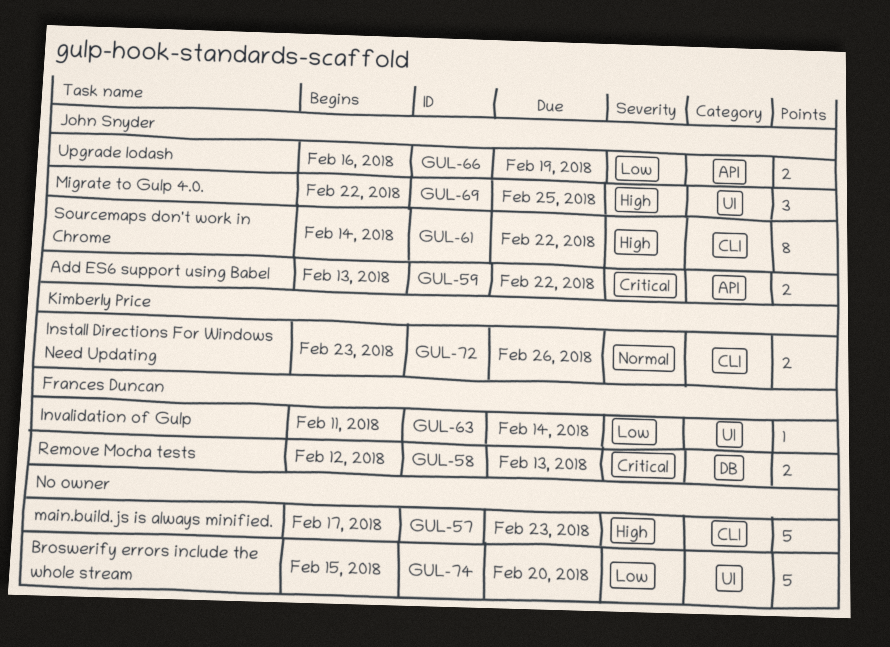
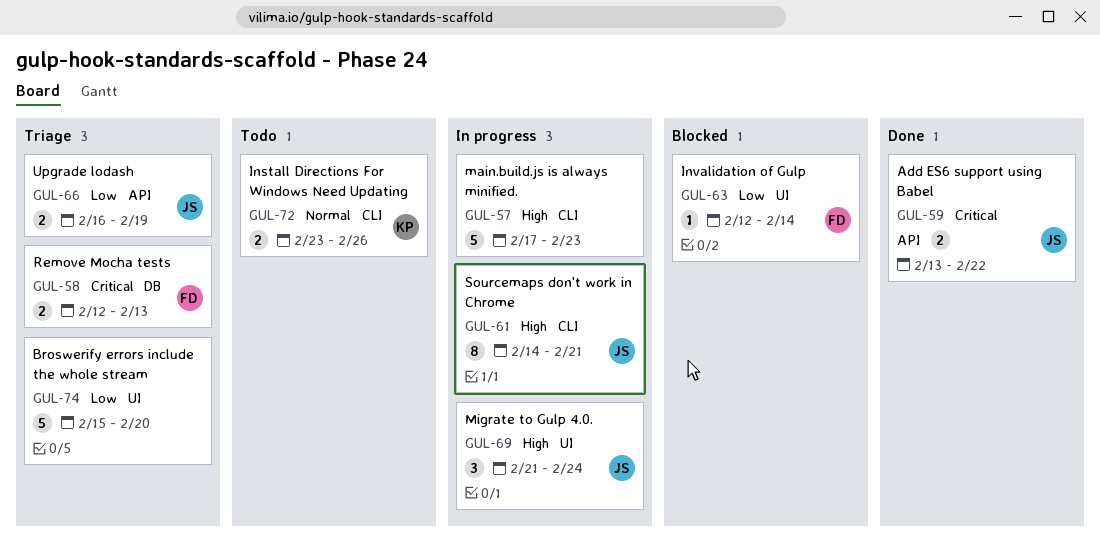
GUL-61, due: Feb 22 -> Feb 21
GUL-63, start: Feb 11 -> Feb 12
GUL-69, start: Feb 22 -> Feb 21
GUL-69, due: Feb 25 -> Feb 24

